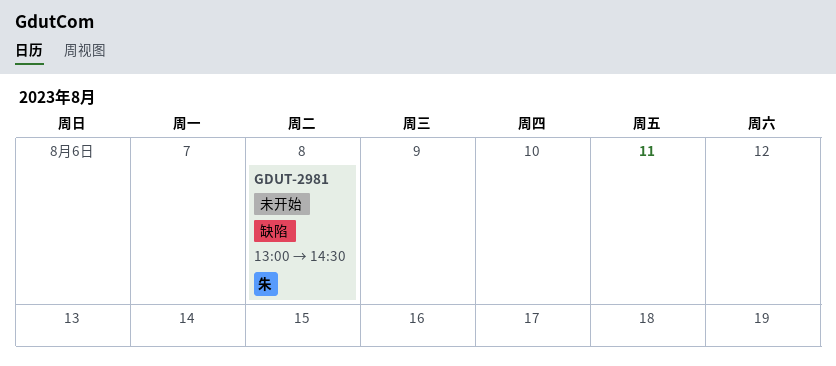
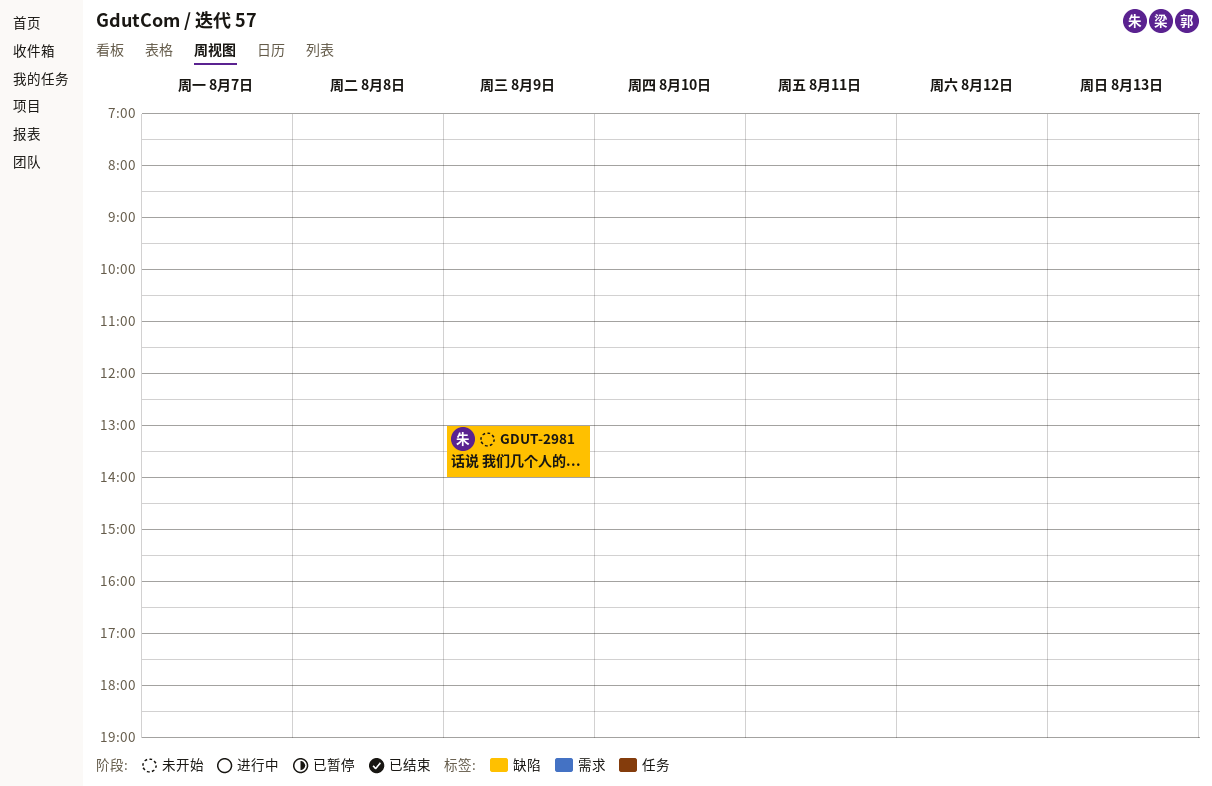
GDUT-2981, day: Aug 8 -> Aug 9
GDUT-2981, ends: 14:30 -> 14:00

